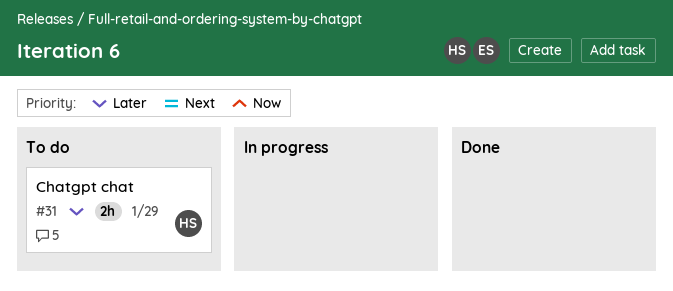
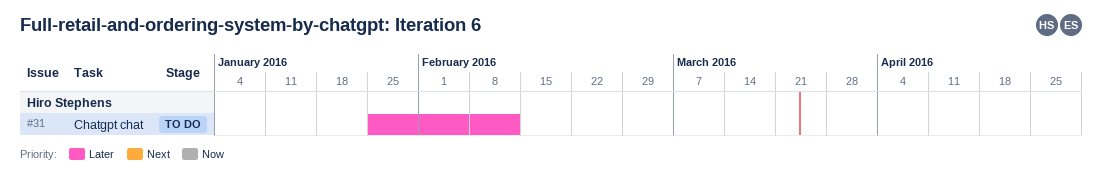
#31, due: Jan 29 -> Feb 12

